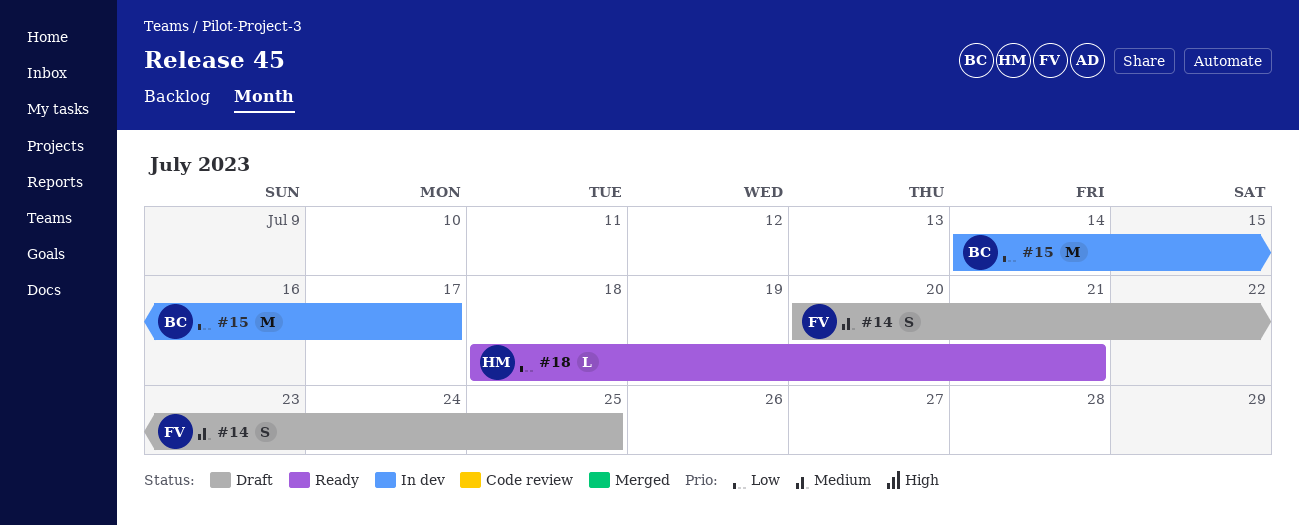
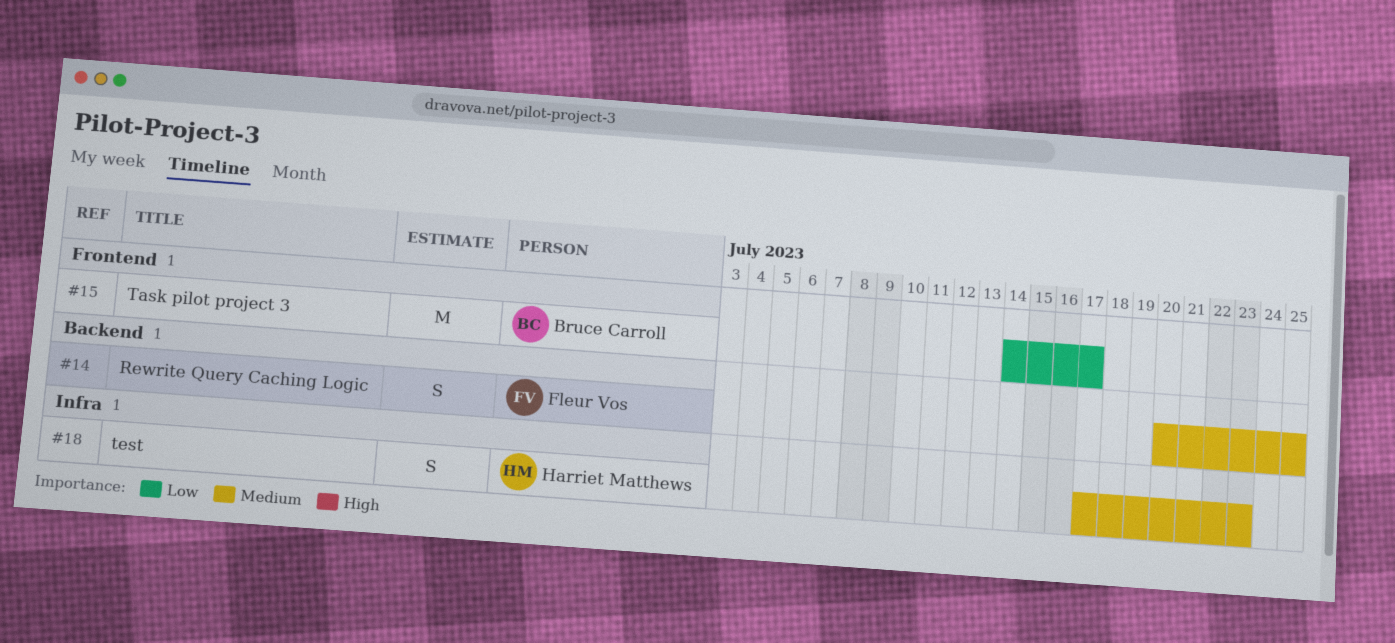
#18, priority: Low -> Medium
#18, estimate: L -> S
#18, start: Jul 18 -> Jul 17
#18, due: Jul 21 -> Jul 23

